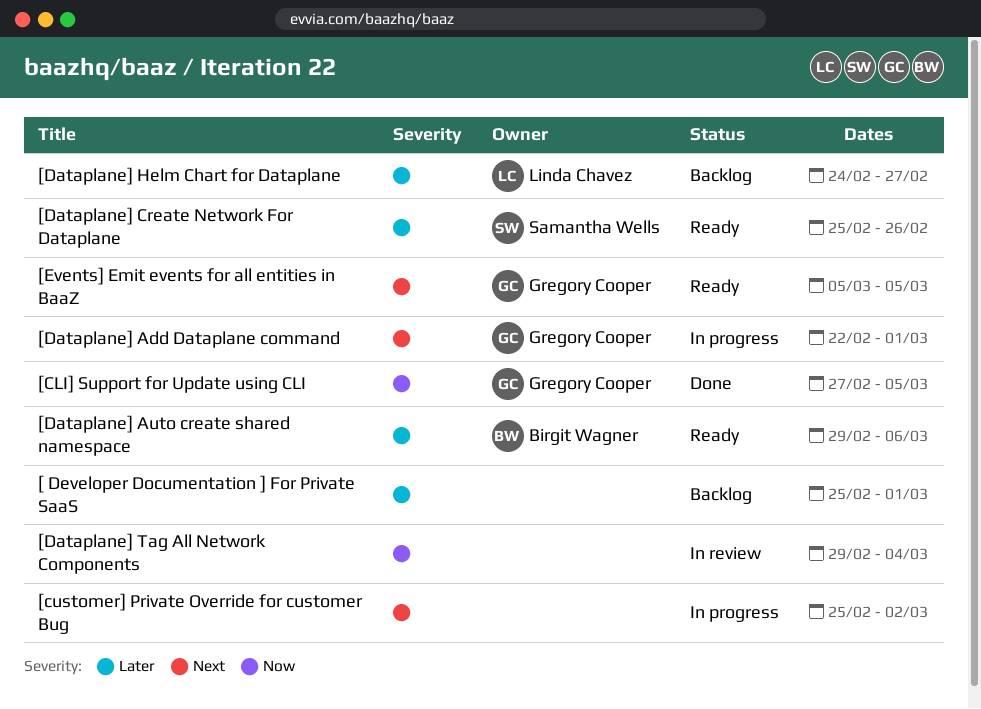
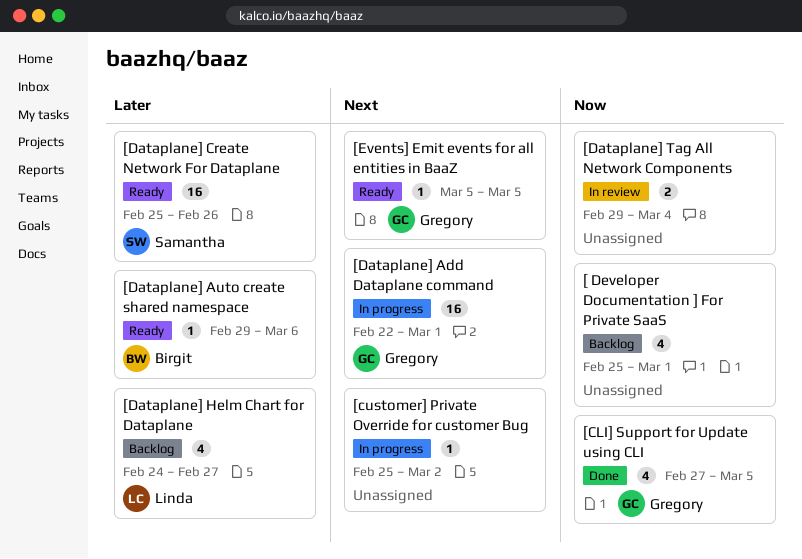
[ Developer Documentation ] For Private SaaS, priority: Later -> Now

